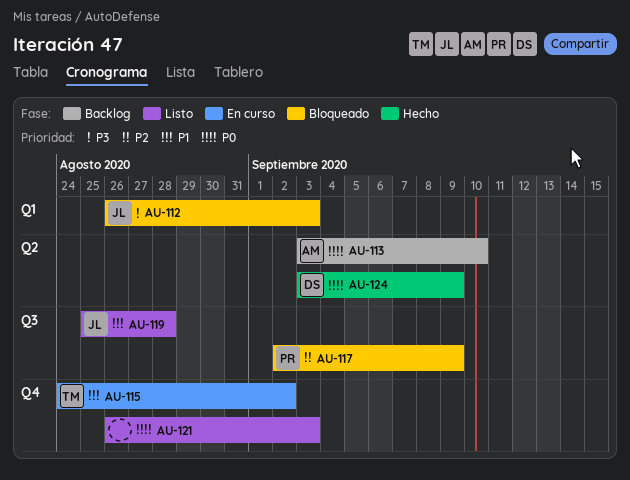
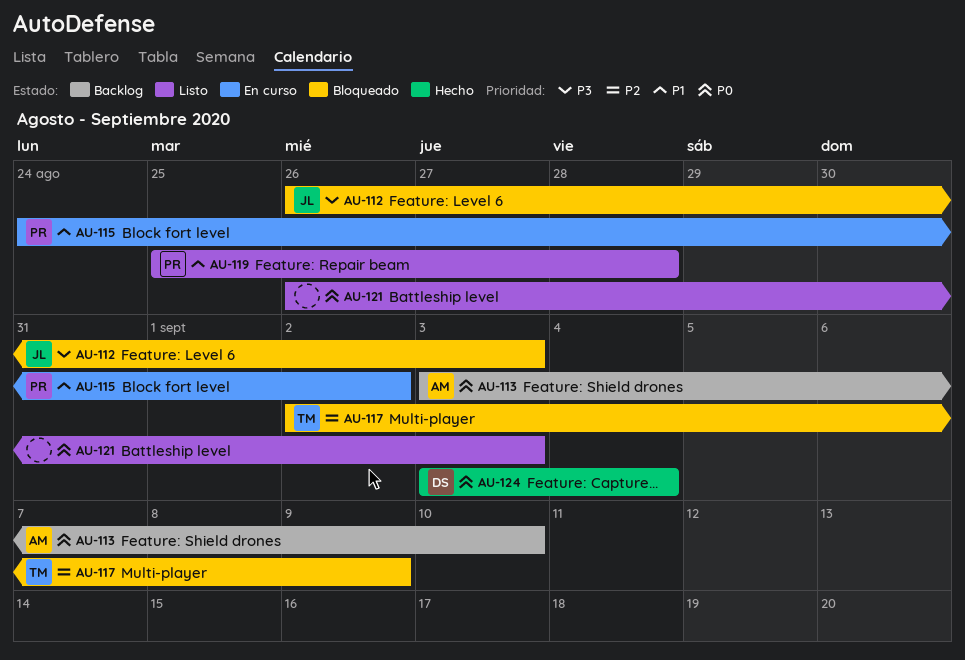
AU-115, owner: TM -> PR
AU-117, owner: PR -> TM
AU-119, owner: JL -> PR
AU-124, due: Sep 9 -> Sep 4

